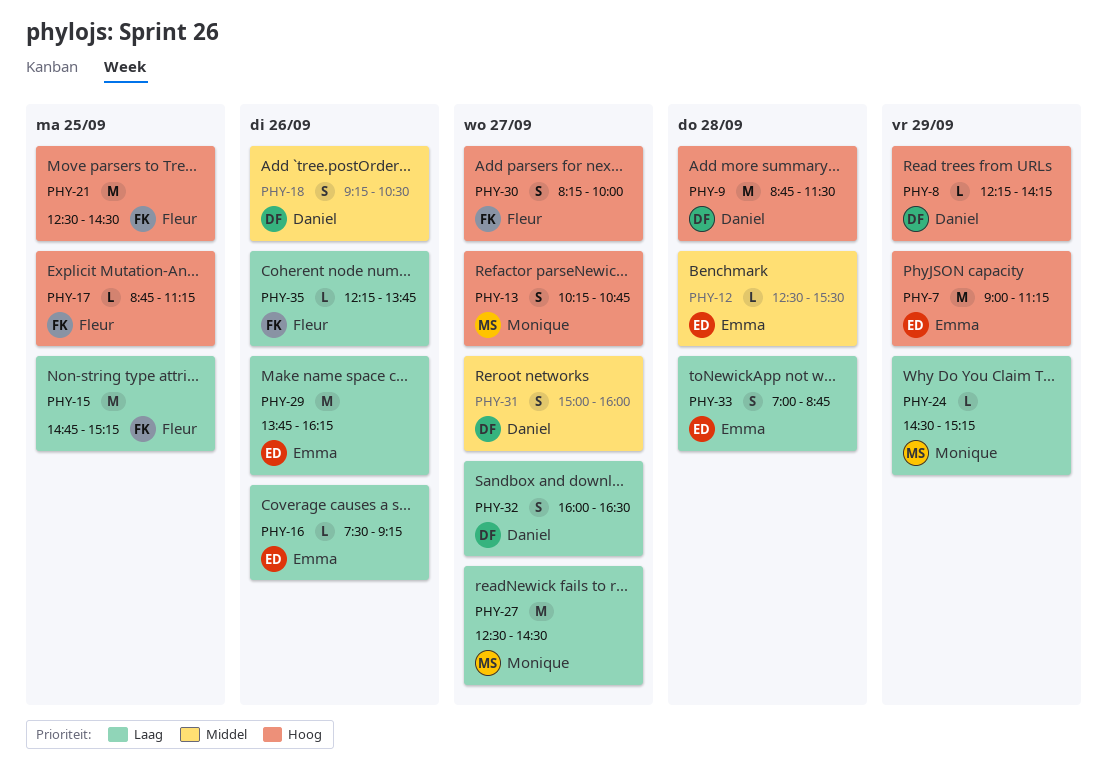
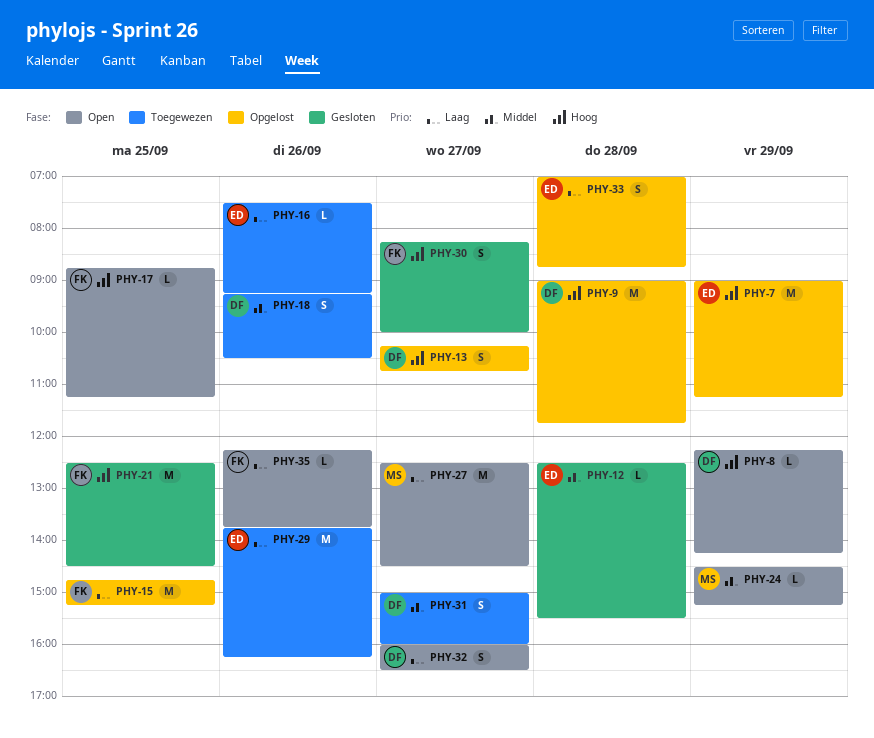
PHY-9, begins: 08:45 -> 09:00
PHY-9, ends: 11:30 -> 11:45
PHY-13, owner: Monique -> Daniel
PHY-24, priority: Laag -> Middel

